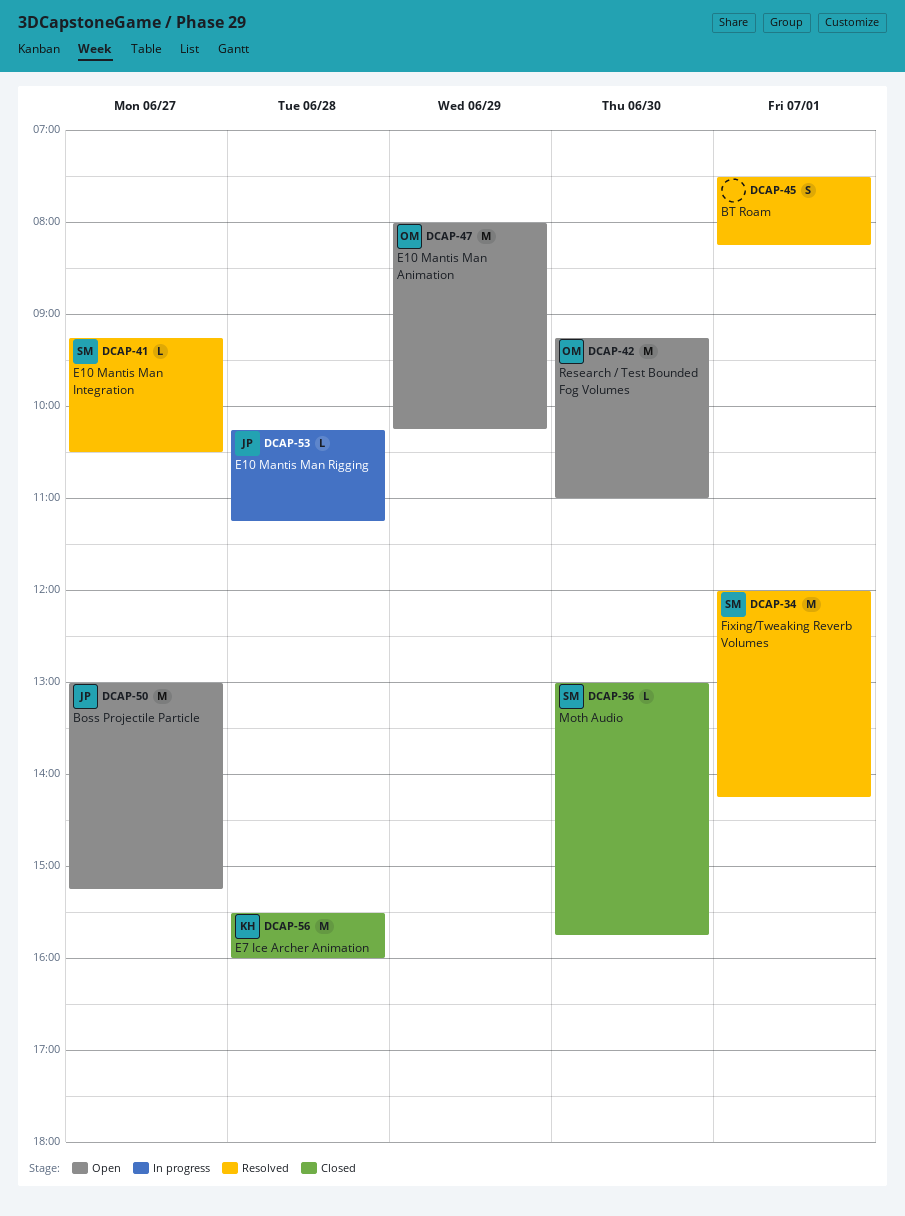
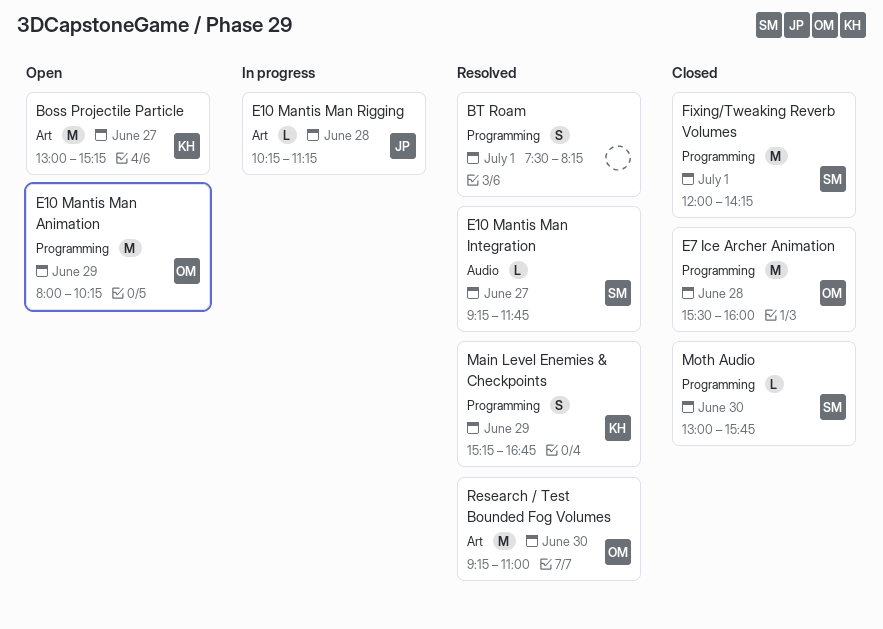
Boss Projectile Particle, owner: JP -> KH
E10 Mantis Man Integration, ends: 10:30 -> 11:45
E7 Ice Archer Animation, owner: KH -> OM
Fixing/Tweaking Reverb Volumes, status: Resolved -> Closed
Main Level Enemies & Checkpoints: none -> present
Research / Test Bounded Fog Volumes, status: Open -> Resolved

